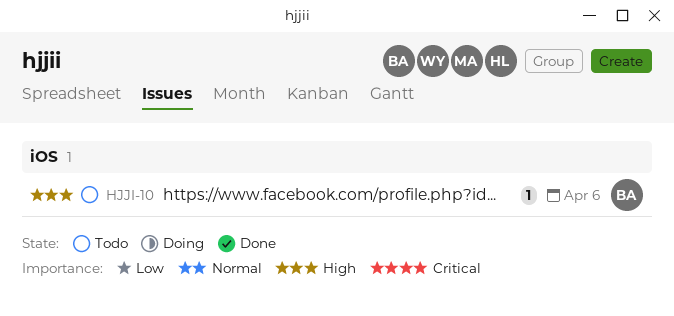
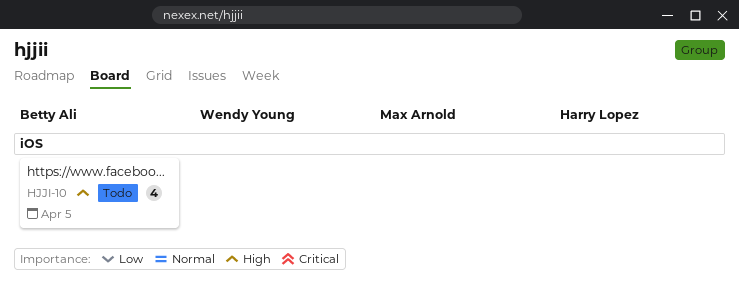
HJJI-10, estimate: 1 -> 4
HJJI-10, due: Apr 6 -> Apr 5

